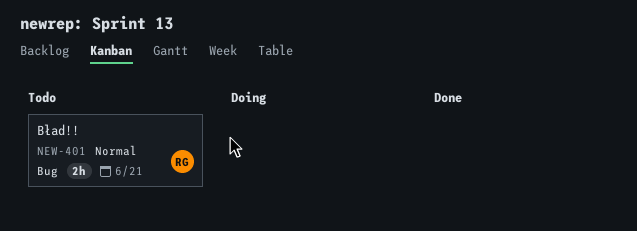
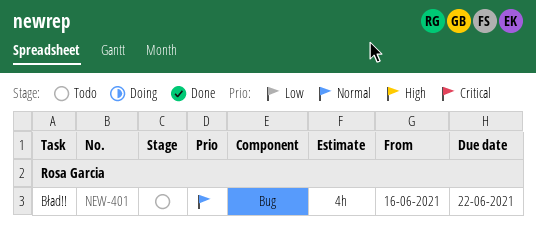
NEW-401, estimate: 2h -> 4h
NEW-401, due: Jun 21 -> Jun 22

